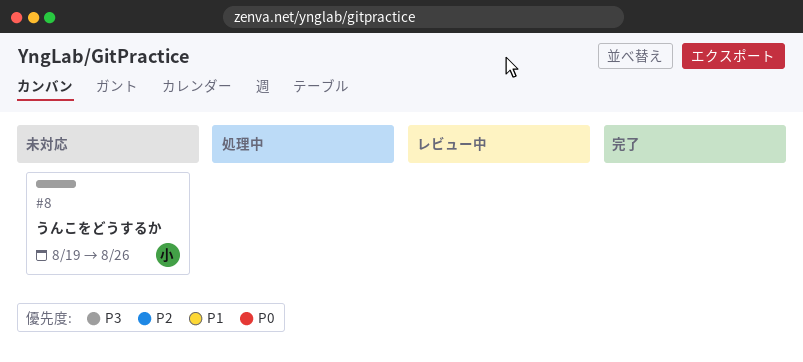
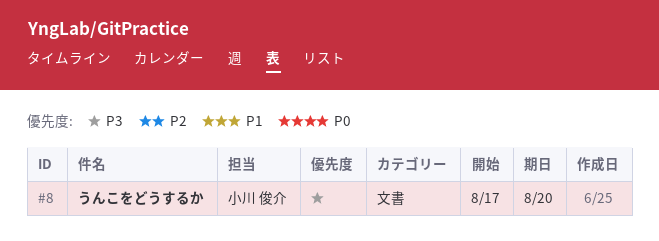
#8, start: Aug 19 -> Aug 17
#8, due: Aug 26 -> Aug 20

